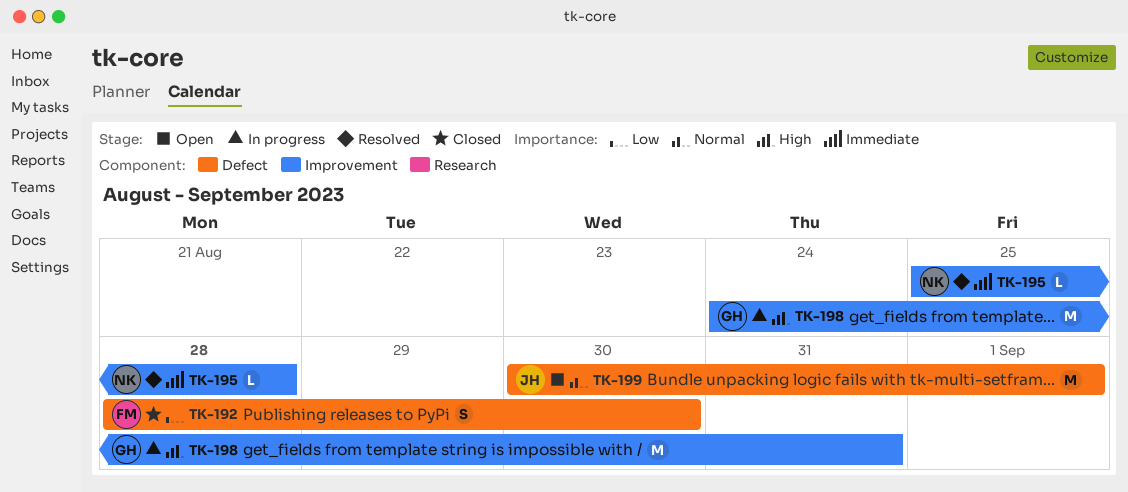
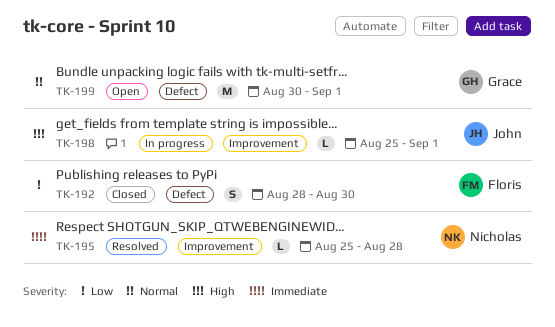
TK-198, owner: Grace -> John
TK-198, estimate: M -> L
TK-198, start: Aug 24 -> Aug 25
TK-198, due: Aug 31 -> Sep 1
TK-199, owner: John -> Grace

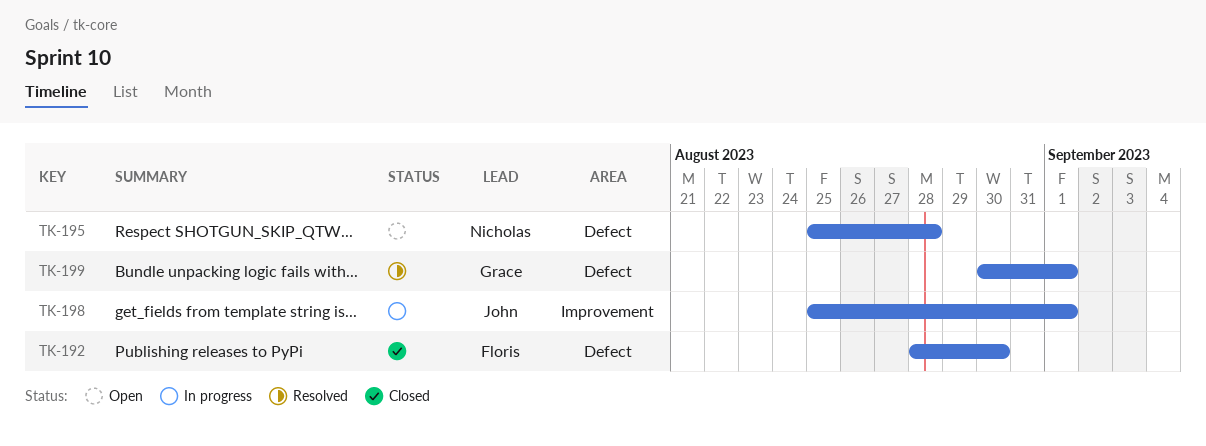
TK-195, status: Resolved -> Open
TK-195, label: Improvement -> Defect
TK-199, status: Open -> Resolved

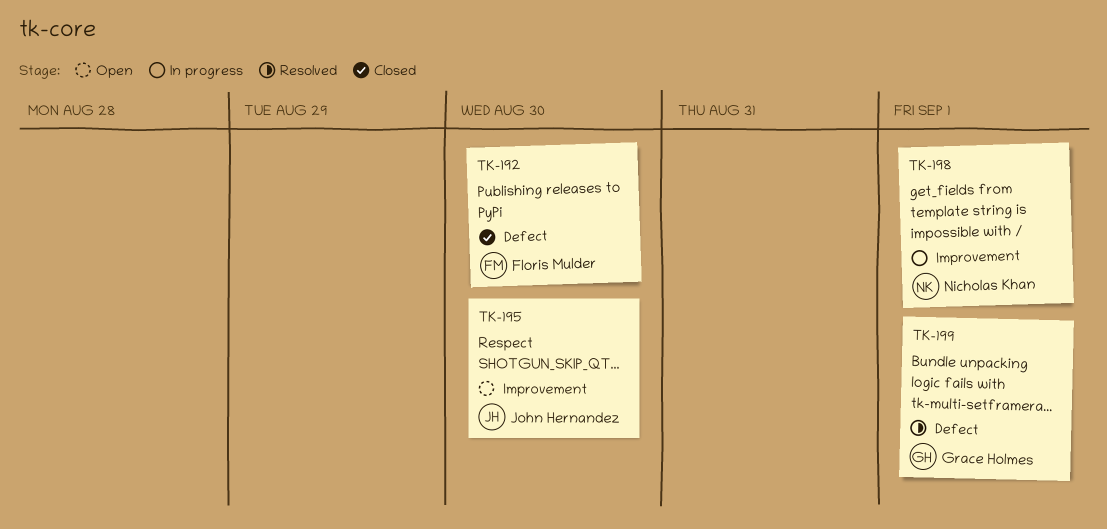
TK-195, owner: Nicholas Khan -> John Hernandez
TK-195, label: Defect -> Improvement
TK-195, due: Aug 28 -> Aug 30
TK-198, owner: John Hernandez -> Nicholas Khan

